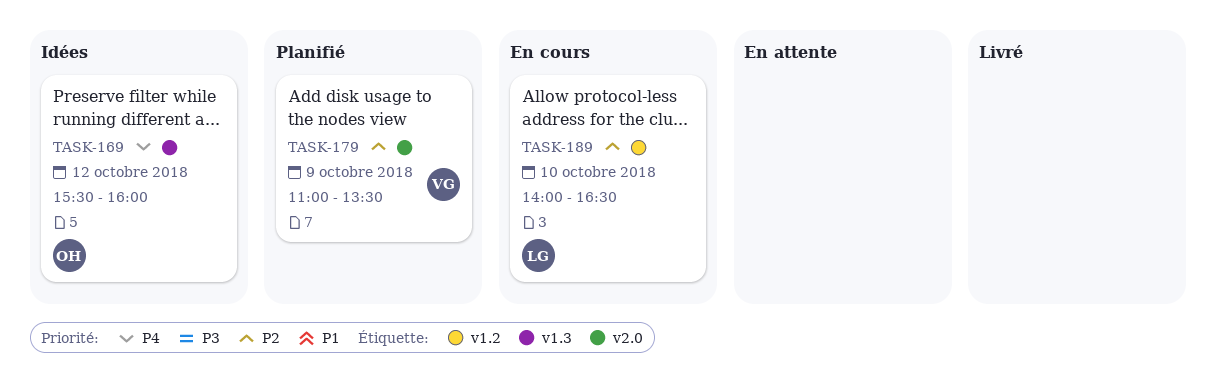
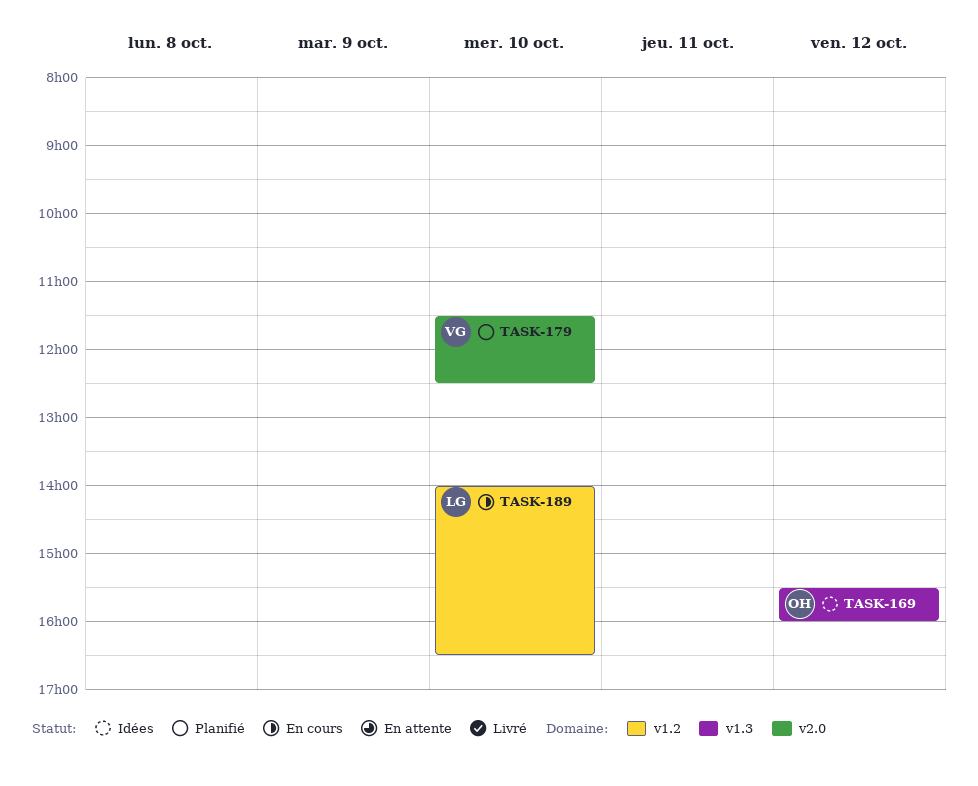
TASK-179, day: Oct 9 -> Oct 10
TASK-179, begins: 11:00 -> 11:30
TASK-179, ends: 13:30 -> 12:30

